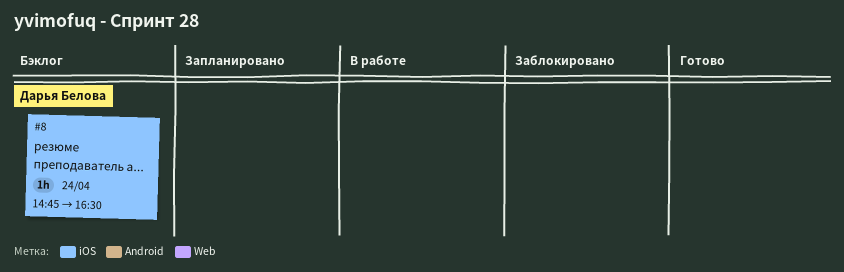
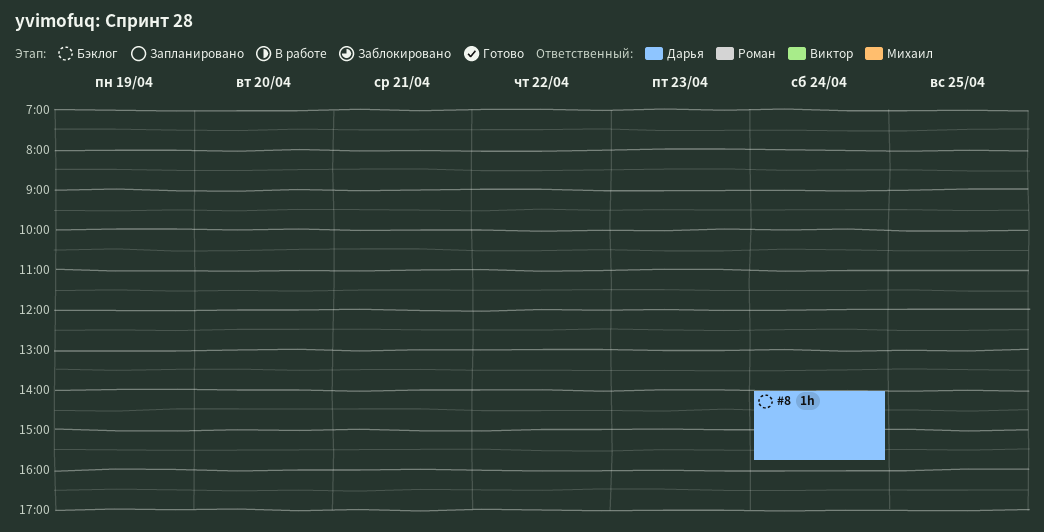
#8, begins: 14:45 -> 14:00
#8, ends: 16:30 -> 15:45

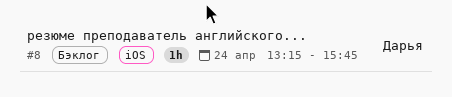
#8, begins: 14:00 -> 13:15

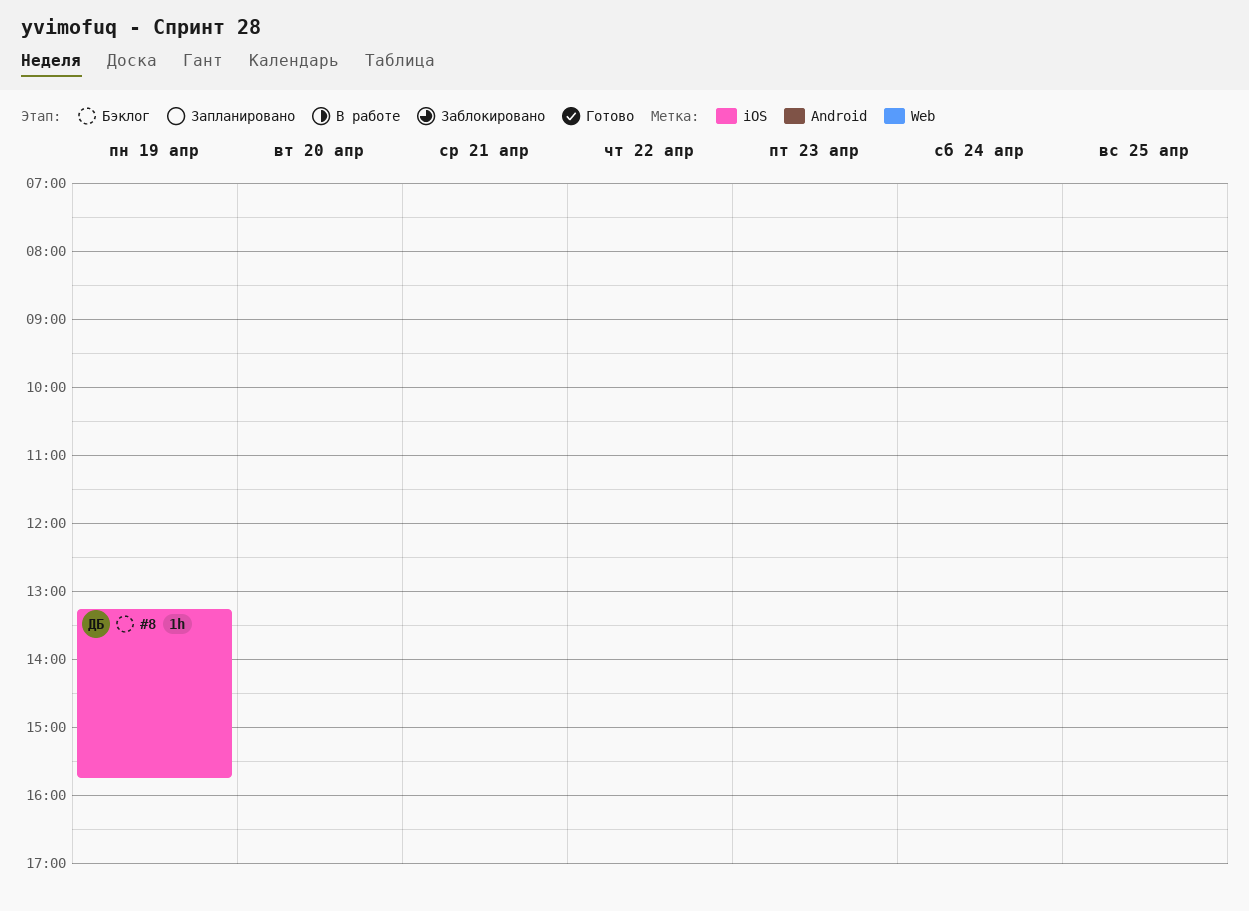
#8, day: Apr 24 -> Apr 19

